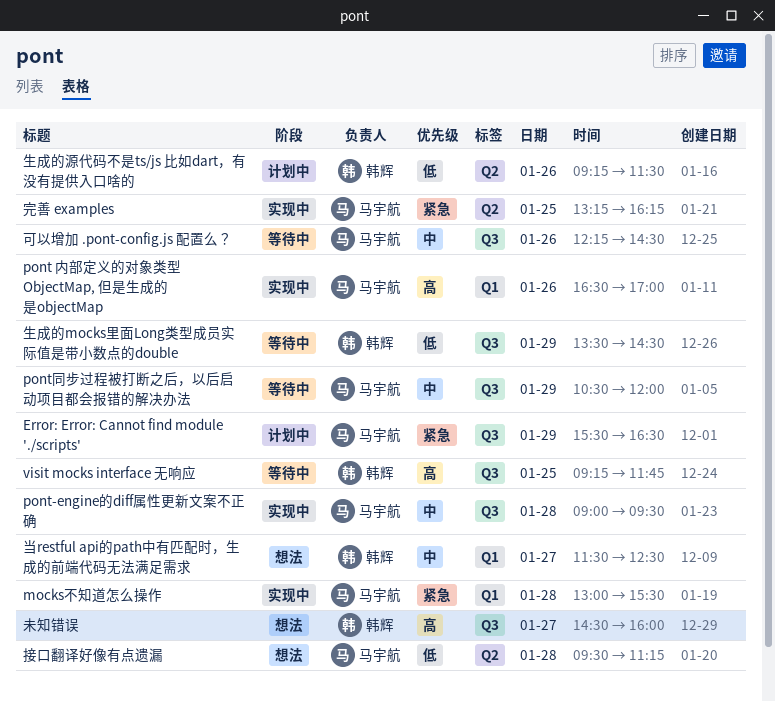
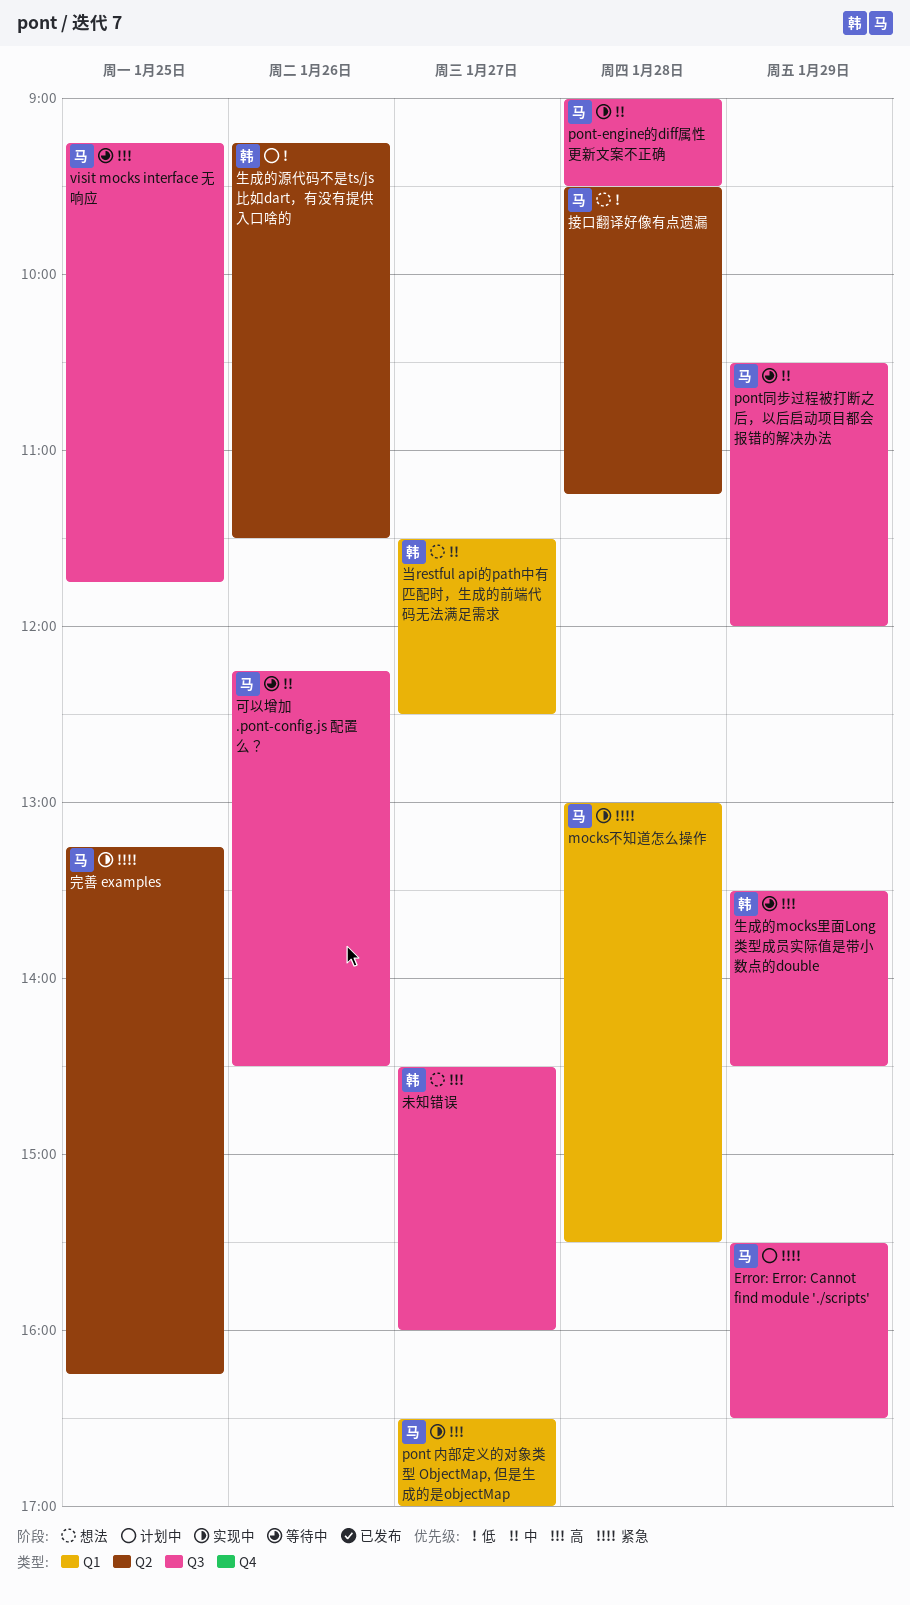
pont 内部定义的对象类型 ObjectMap, 但是生成的是objectMap, day: Jan 26 -> Jan 27
visit mocks interface 无响应, owner: 韩辉 -> 马宇航
生成的mocks里面Long类型成员实际值是带小数点的double, priority: 低 -> 高

